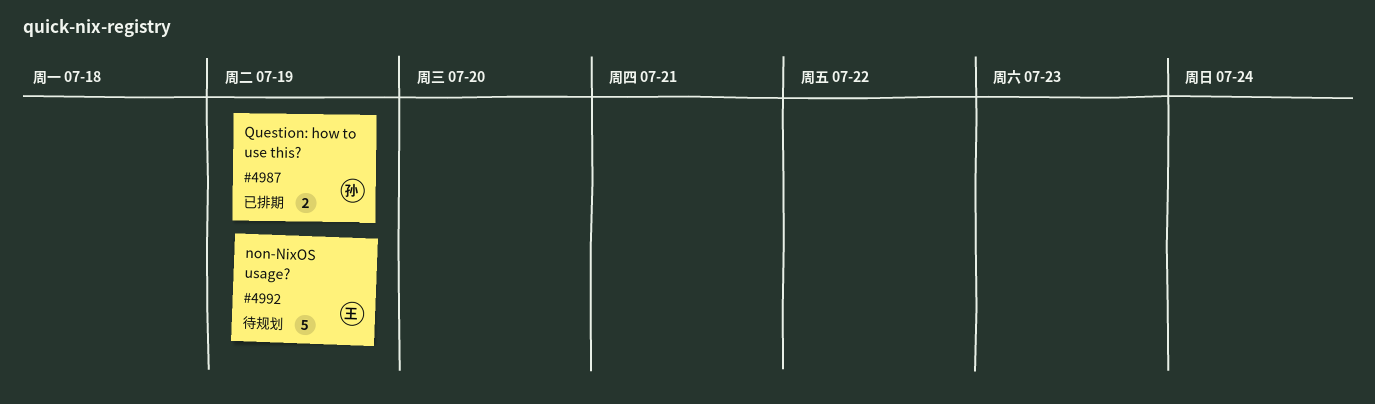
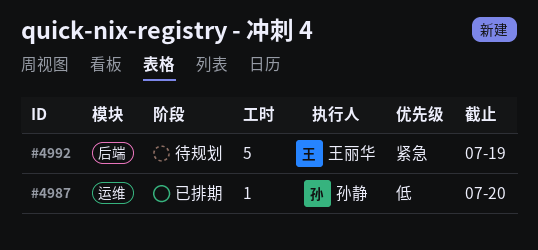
#4987, estimate: 2 -> 1
#4987, due: Jul 19 -> Jul 20

